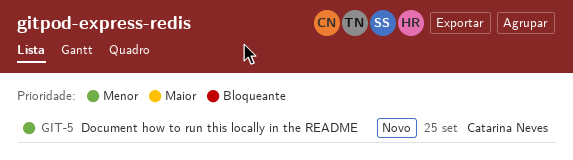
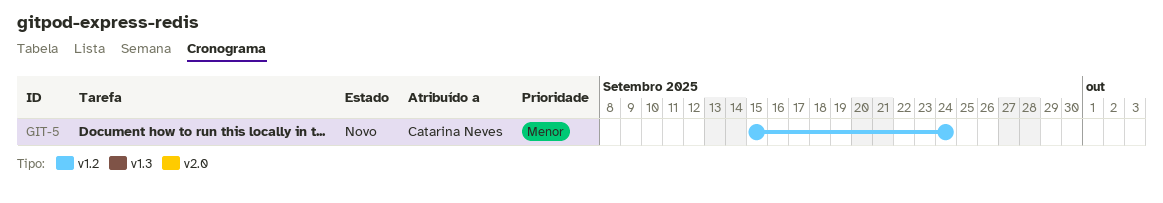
GIT-5, due: Sep 25 -> Sep 24

